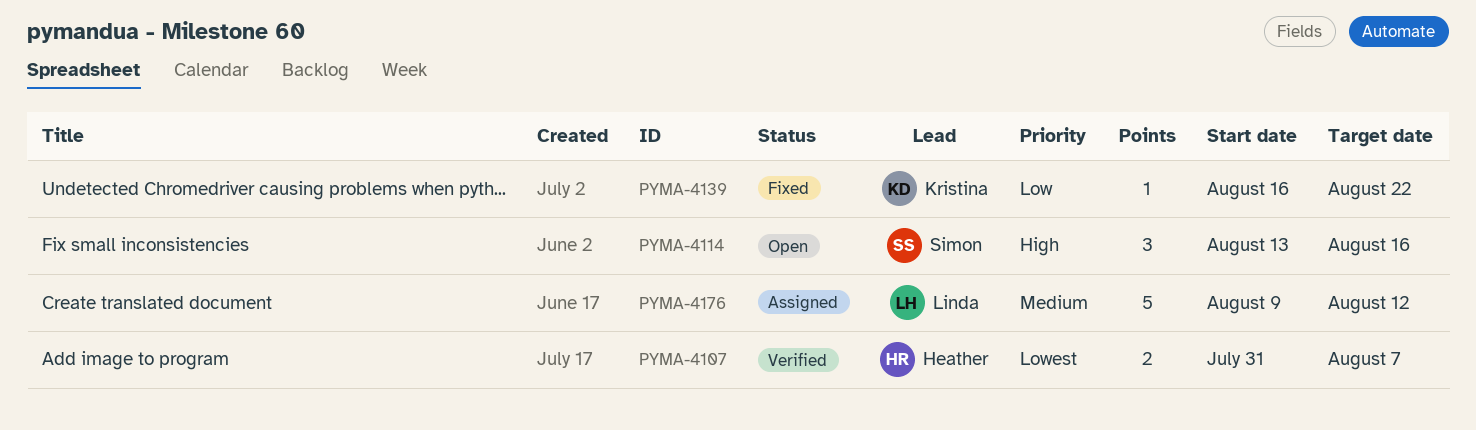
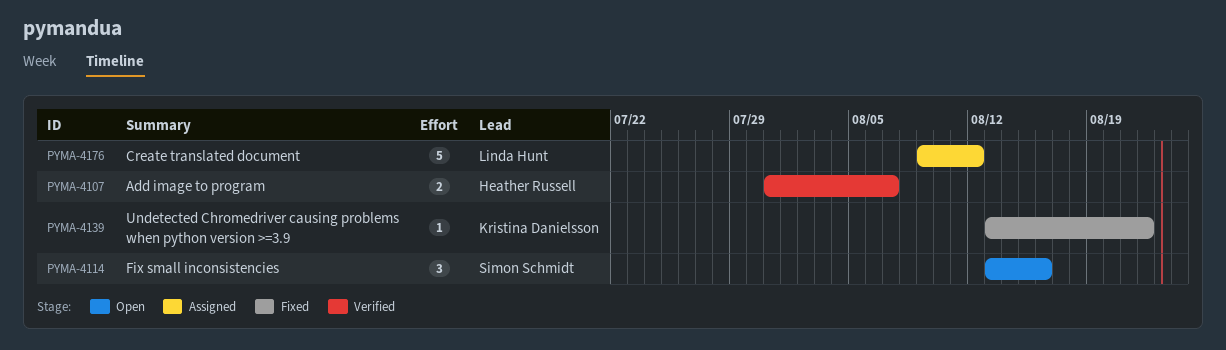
PYMA-4139, start: Aug 16 -> Aug 13

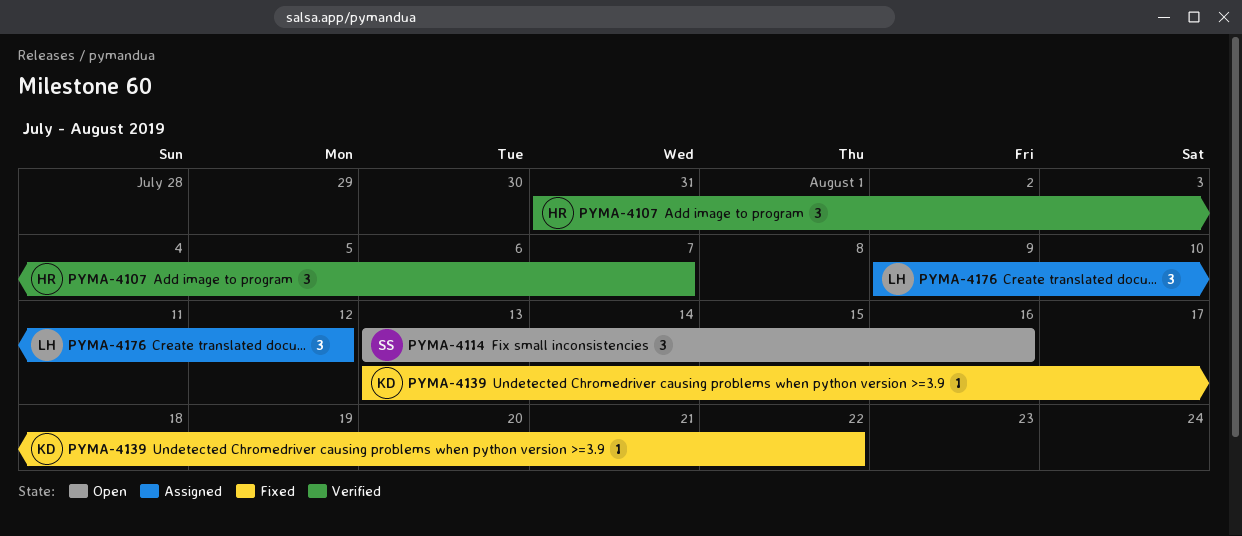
PYMA-4107, estimate: 2 -> 3
PYMA-4176, estimate: 5 -> 3

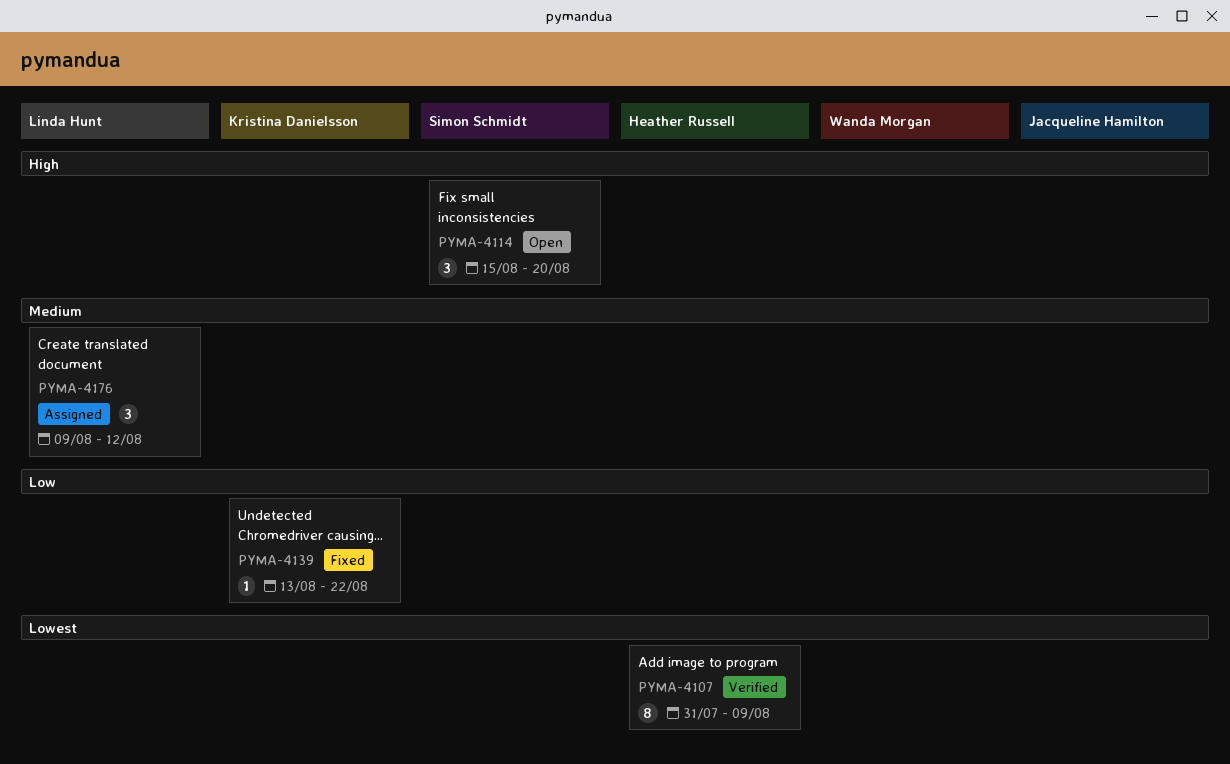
PYMA-4107, estimate: 3 -> 8
PYMA-4107, due: Aug 7 -> Aug 9
PYMA-4114, start: Aug 13 -> Aug 15
PYMA-4114, due: Aug 16 -> Aug 20

